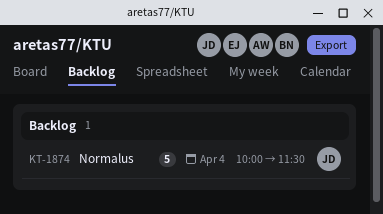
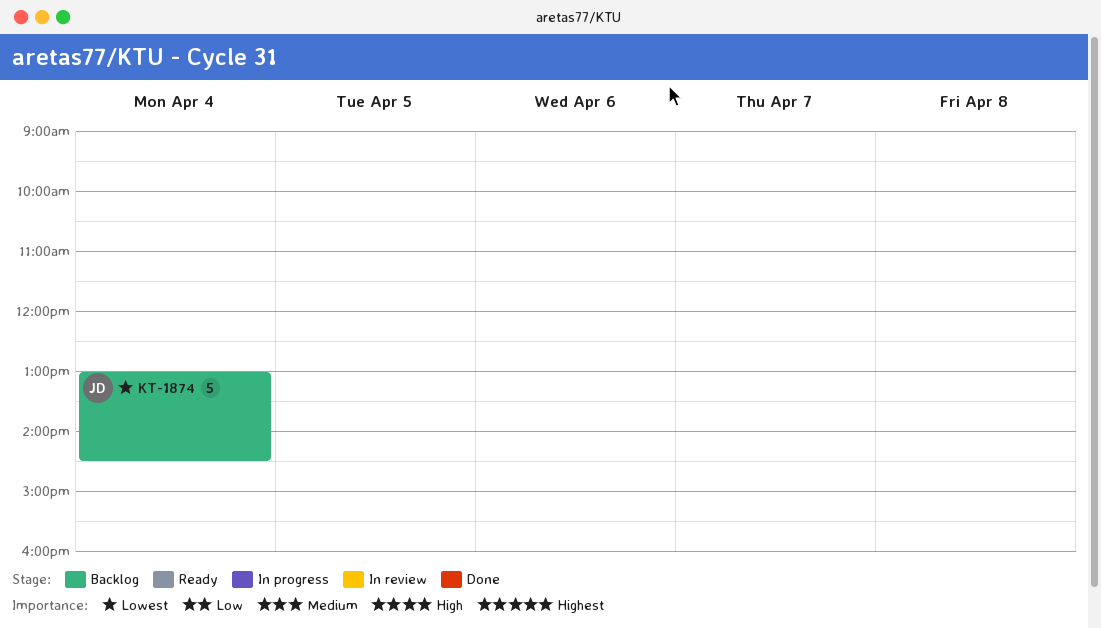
KT-1874, begins: 10:00 -> 13:00
KT-1874, ends: 11:30 -> 14:30

